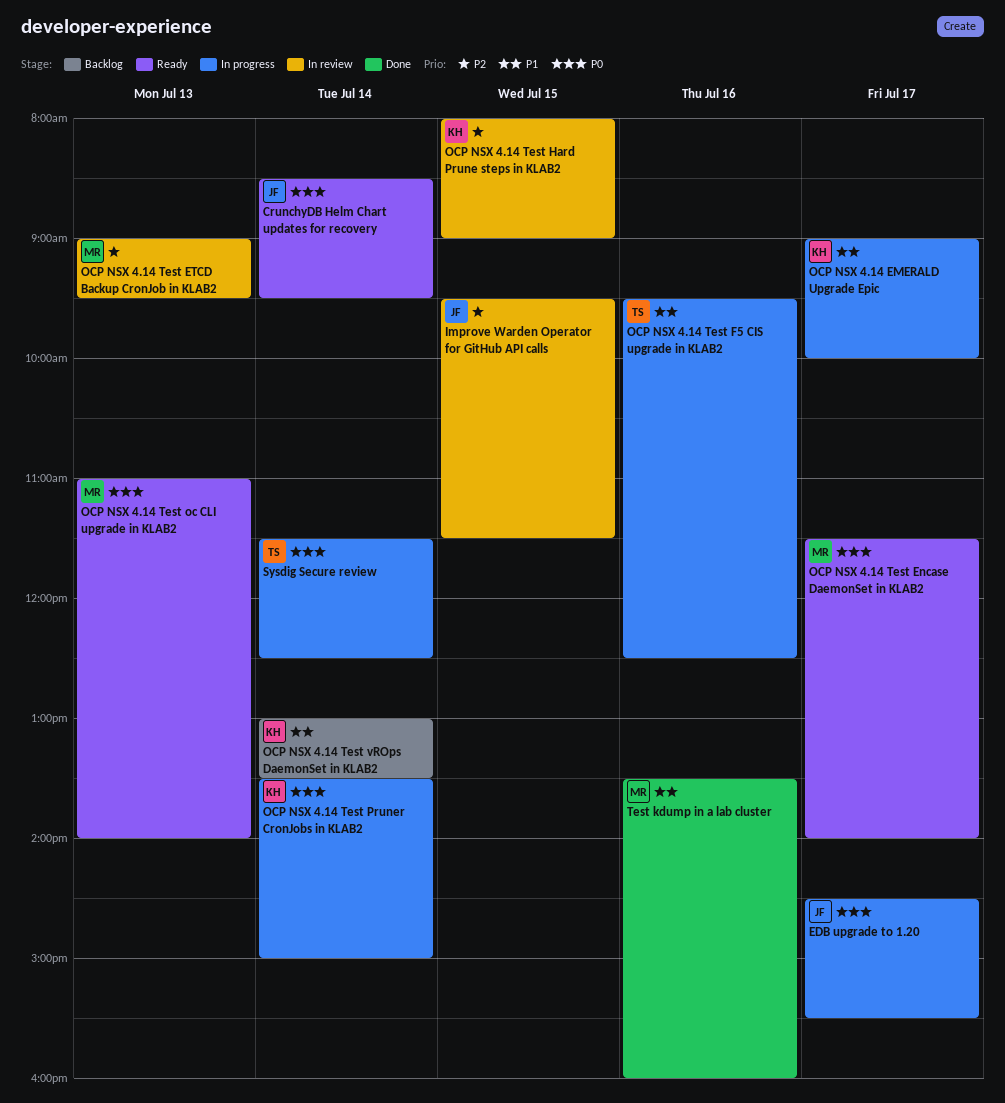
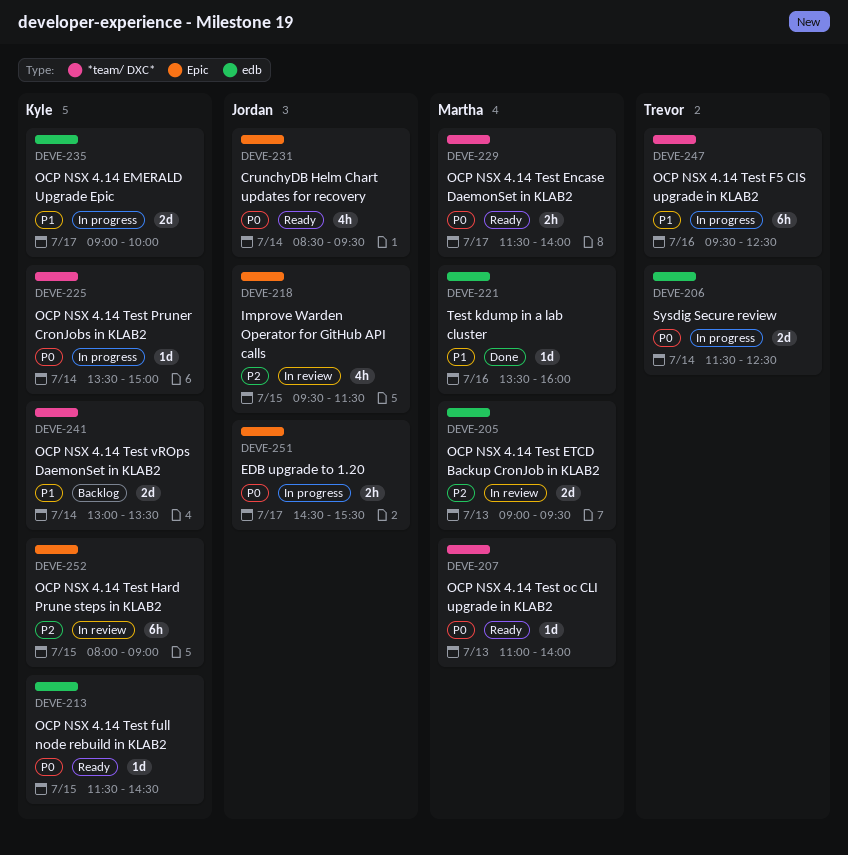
OCP NSX 4.14 Test full node rebuild in KLAB2: none -> present

